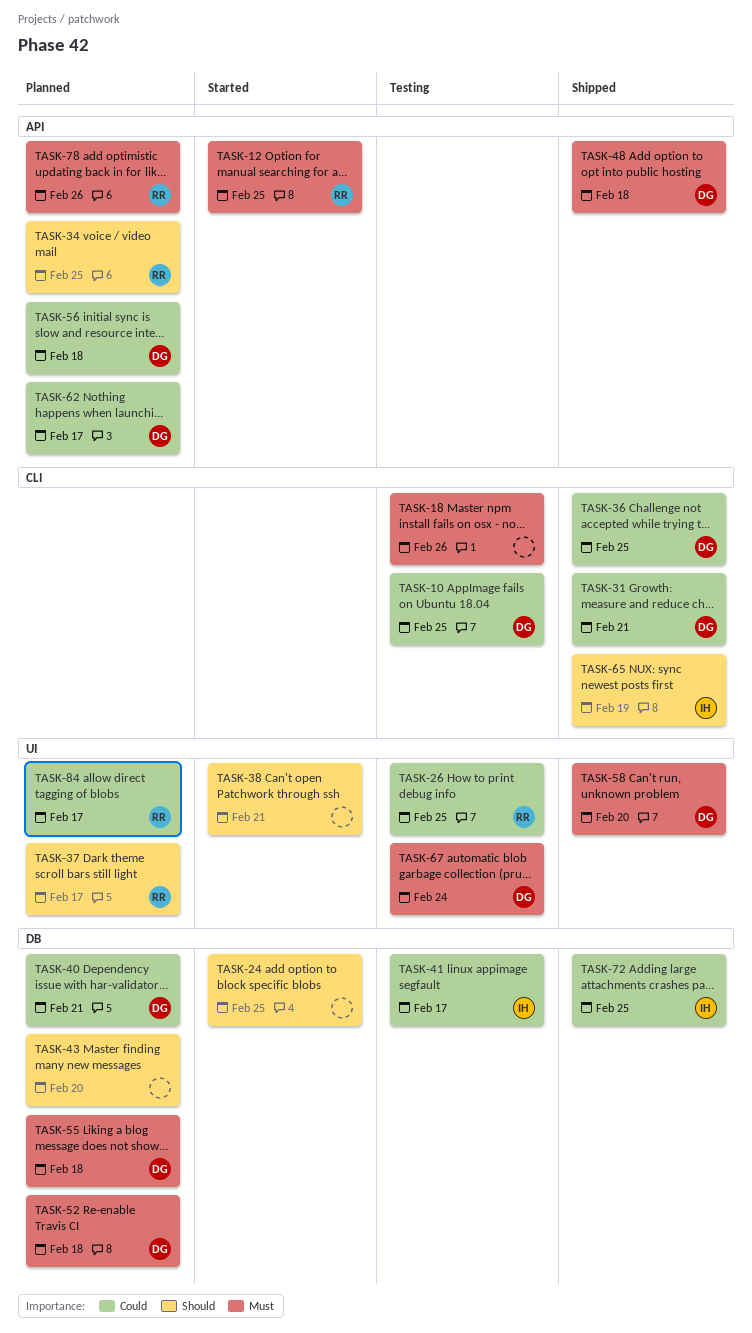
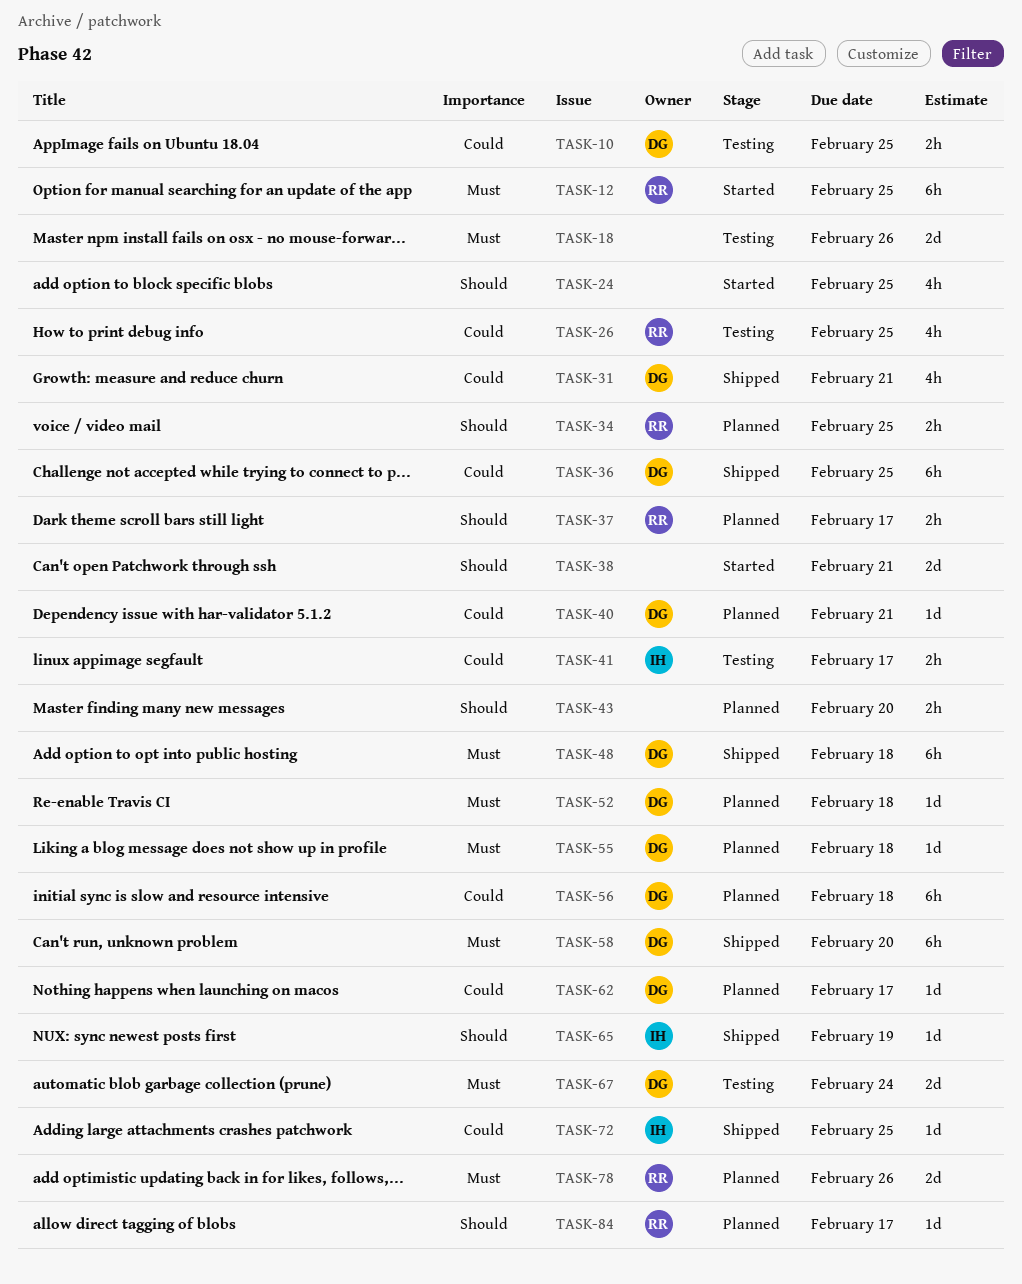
TASK-84, priority: Could -> Should

